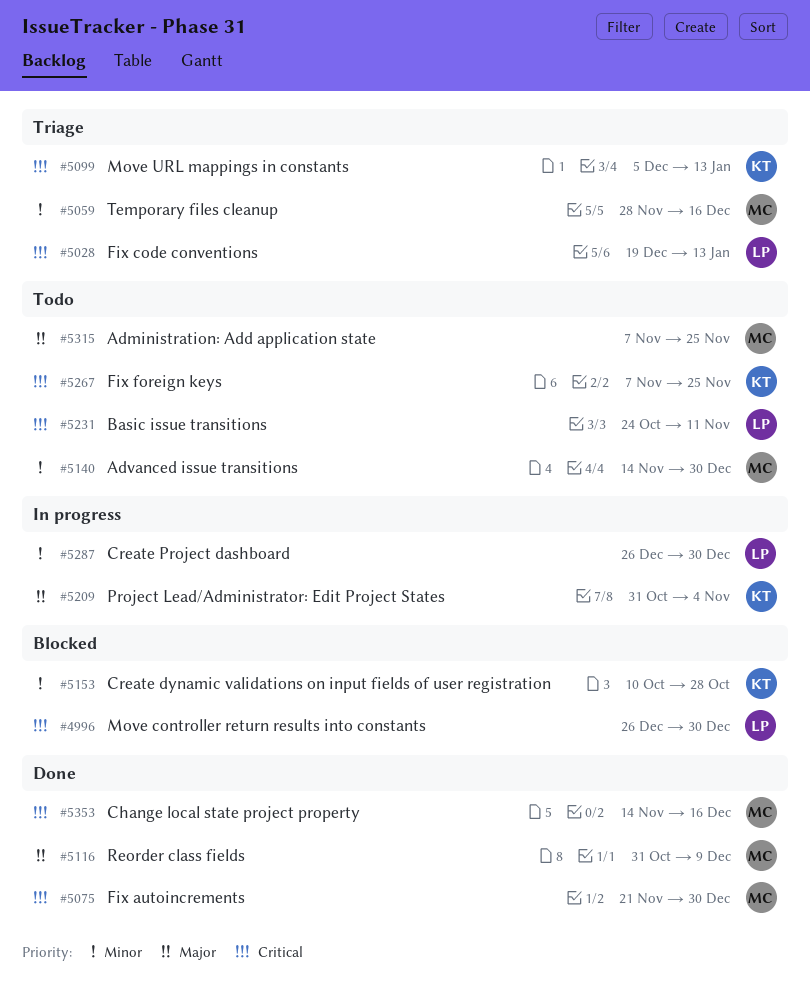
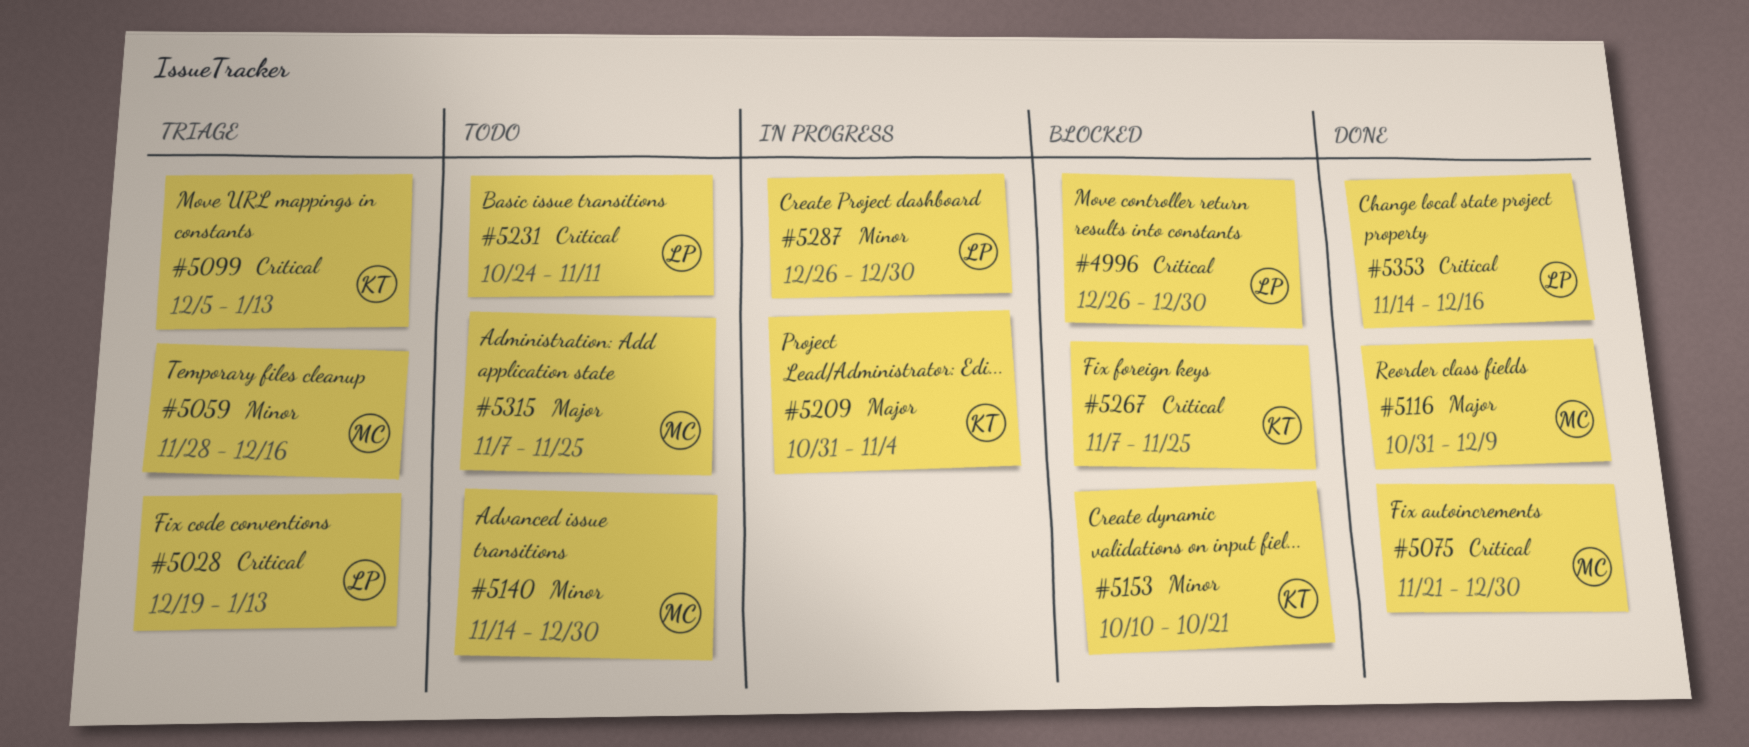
#5153, due: Oct 28 -> Oct 21
#5267, status: Todo -> Blocked
#5353, owner: MC -> LP

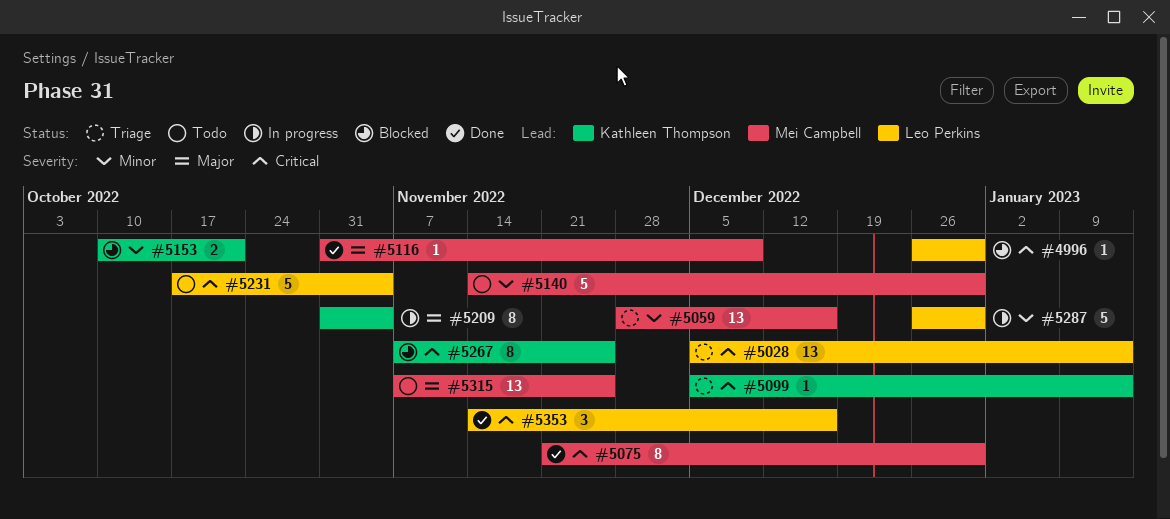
#5028, start: Dec 19 -> Dec 5
#5231, start: Oct 24 -> Oct 17
#5231, due: Nov 11 -> Nov 4

